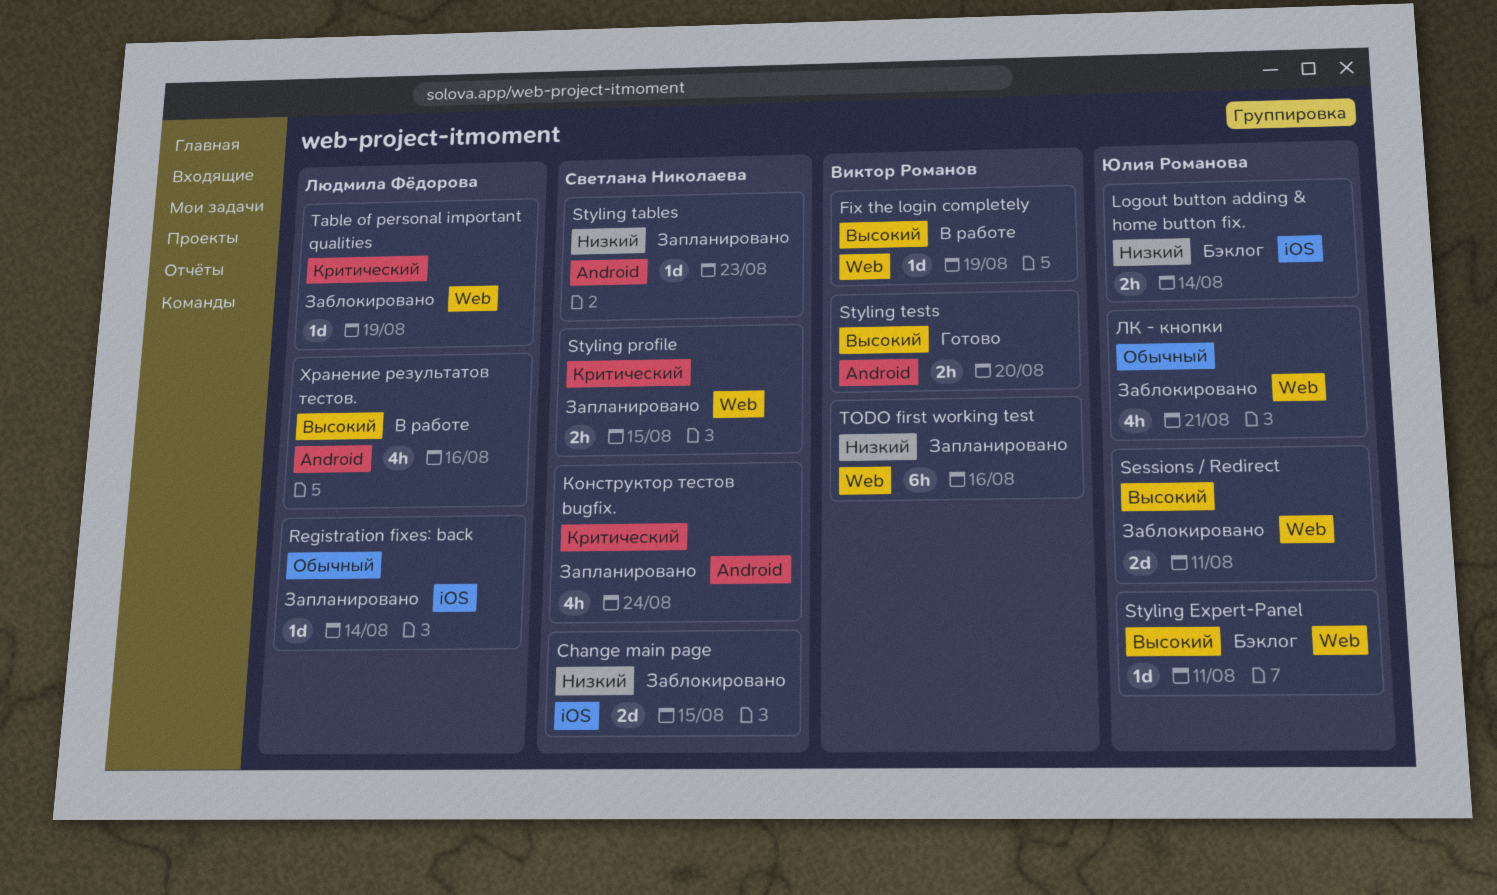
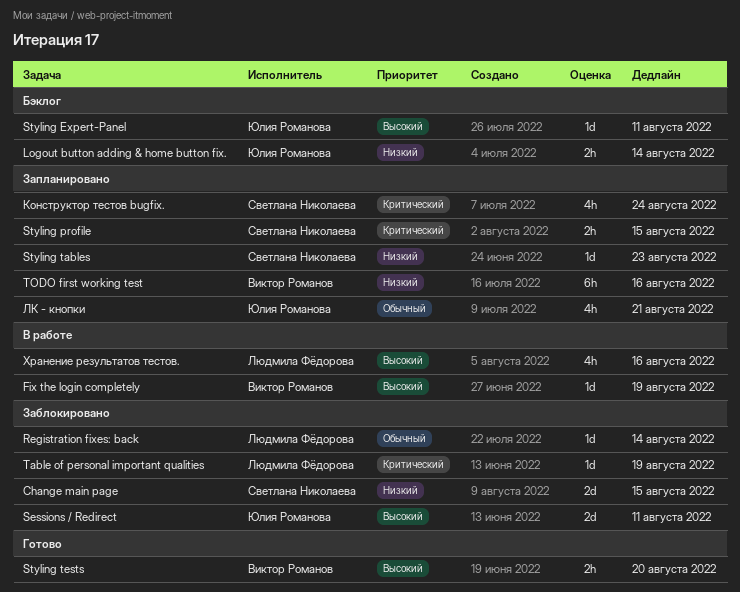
Registration fixes: back, status: Запланировано -> Заблокировано
ЛК - кнопки, status: Заблокировано -> Запланировано

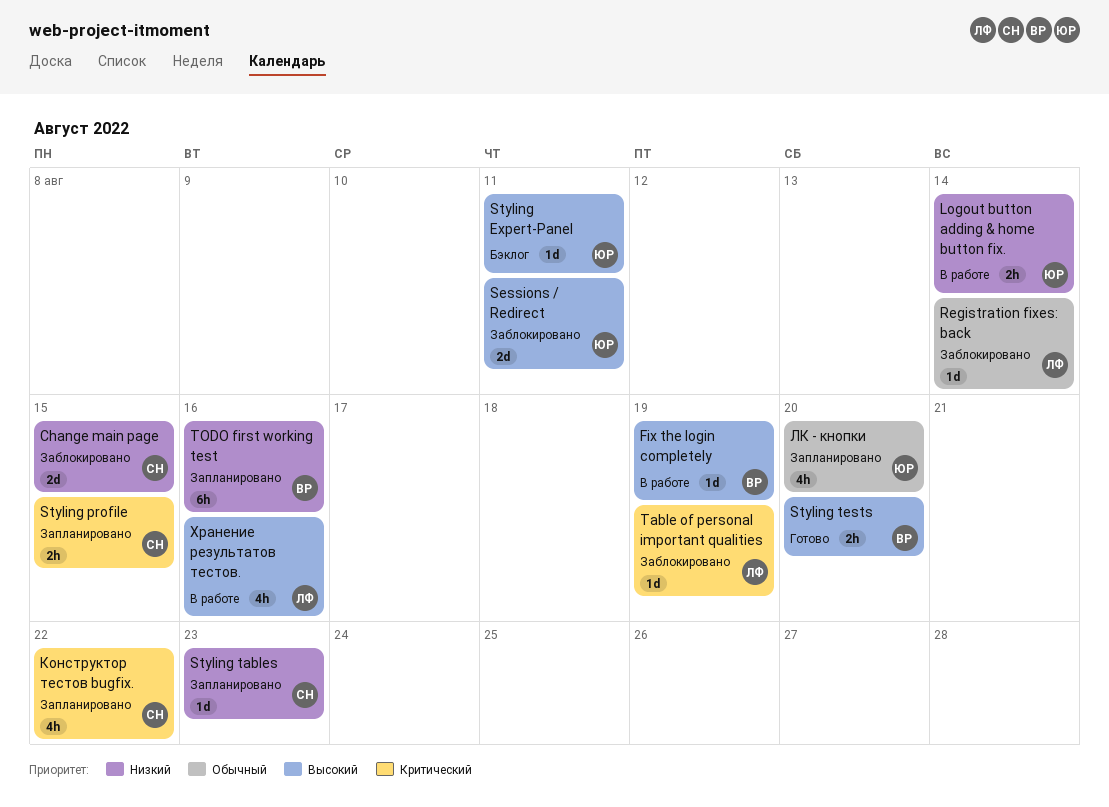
Logout button adding & home button fix., status: Бэклог -> В работе
Конструктор тестов bugfix., due: Aug 24 -> Aug 22
ЛК - кнопки, due: Aug 21 -> Aug 20

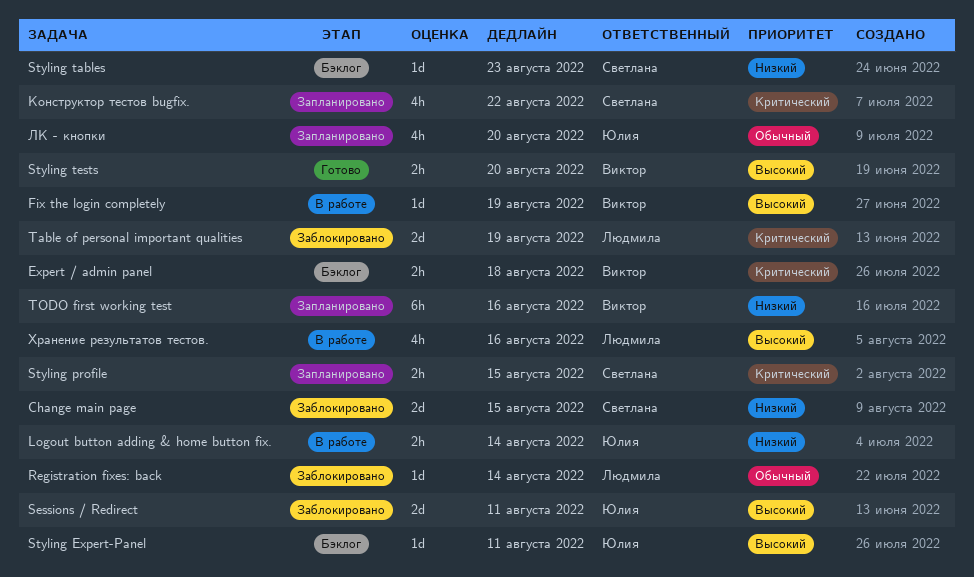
Expert / admin panel: none -> present
Styling tables, status: Запланировано -> Бэклог
Table of personal important qualities, estimate: 1d -> 2d

